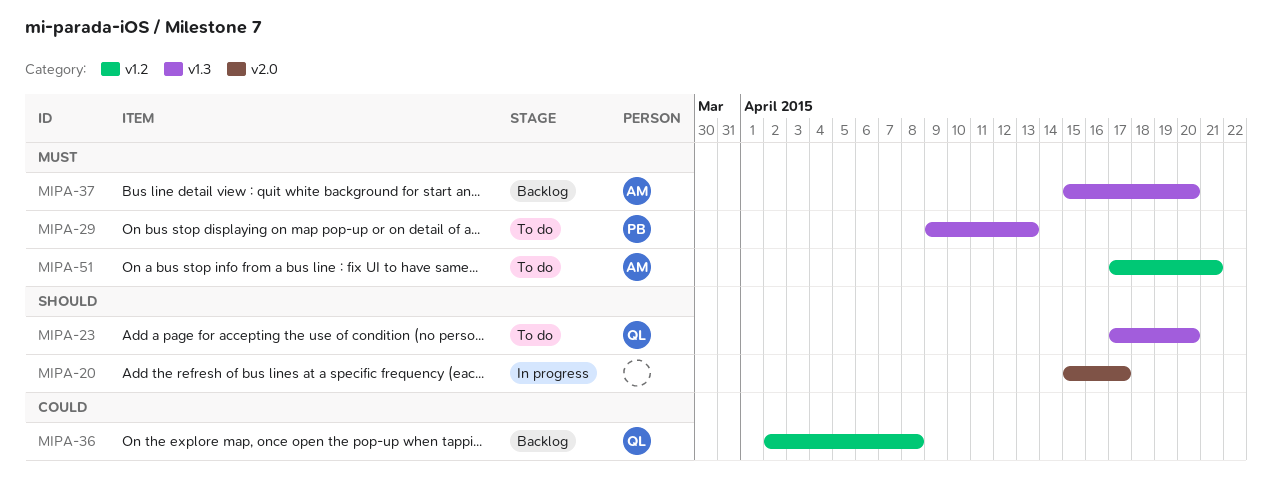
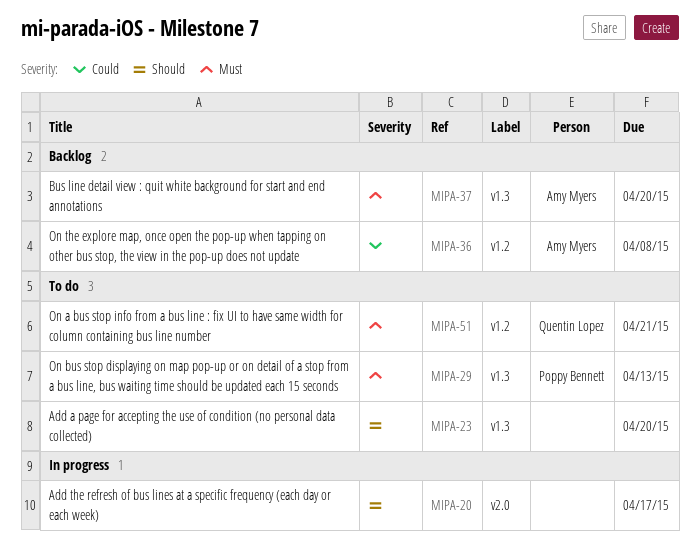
MIPA-23, owner: Quentin Lopez -> none
MIPA-36, owner: Quentin Lopez -> Amy Myers
MIPA-51, owner: Amy Myers -> Quentin Lopez

